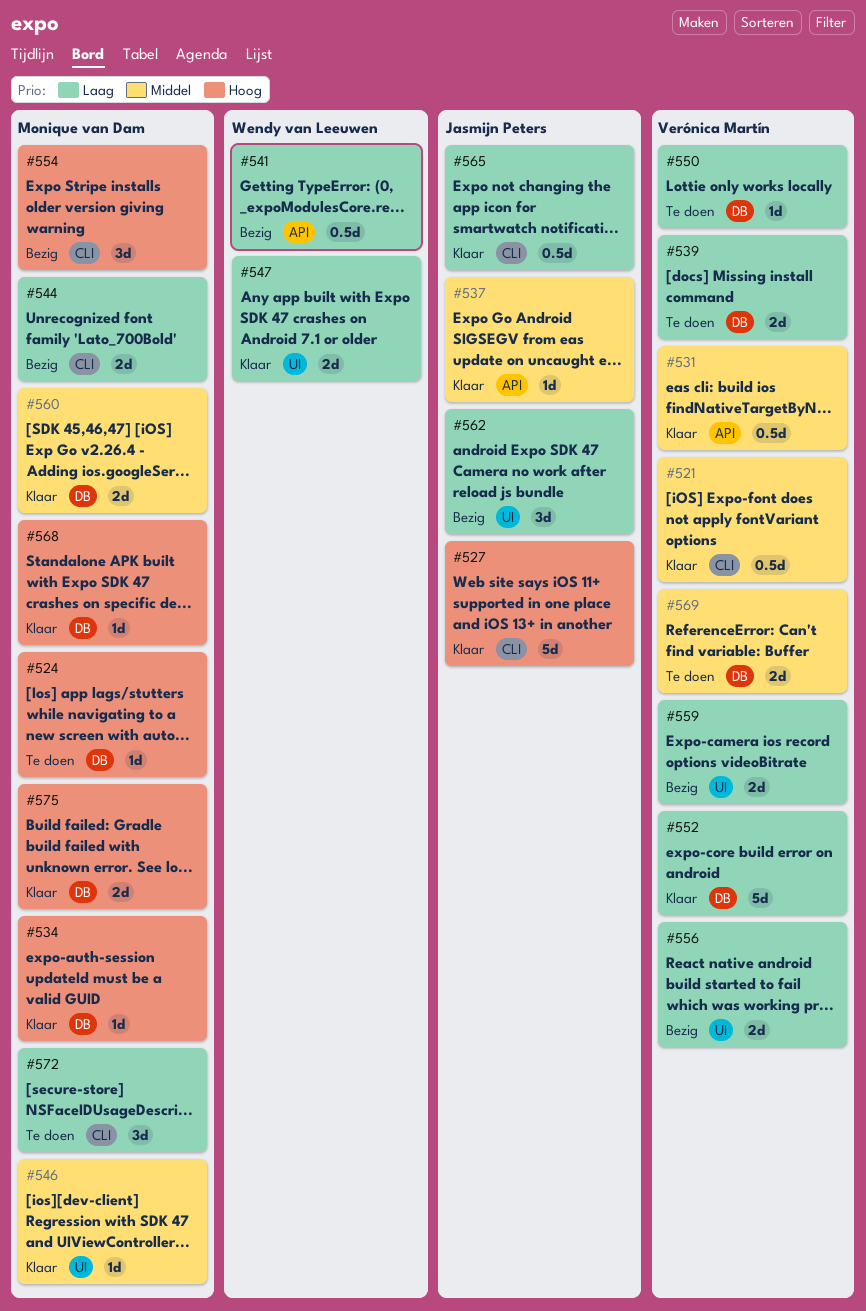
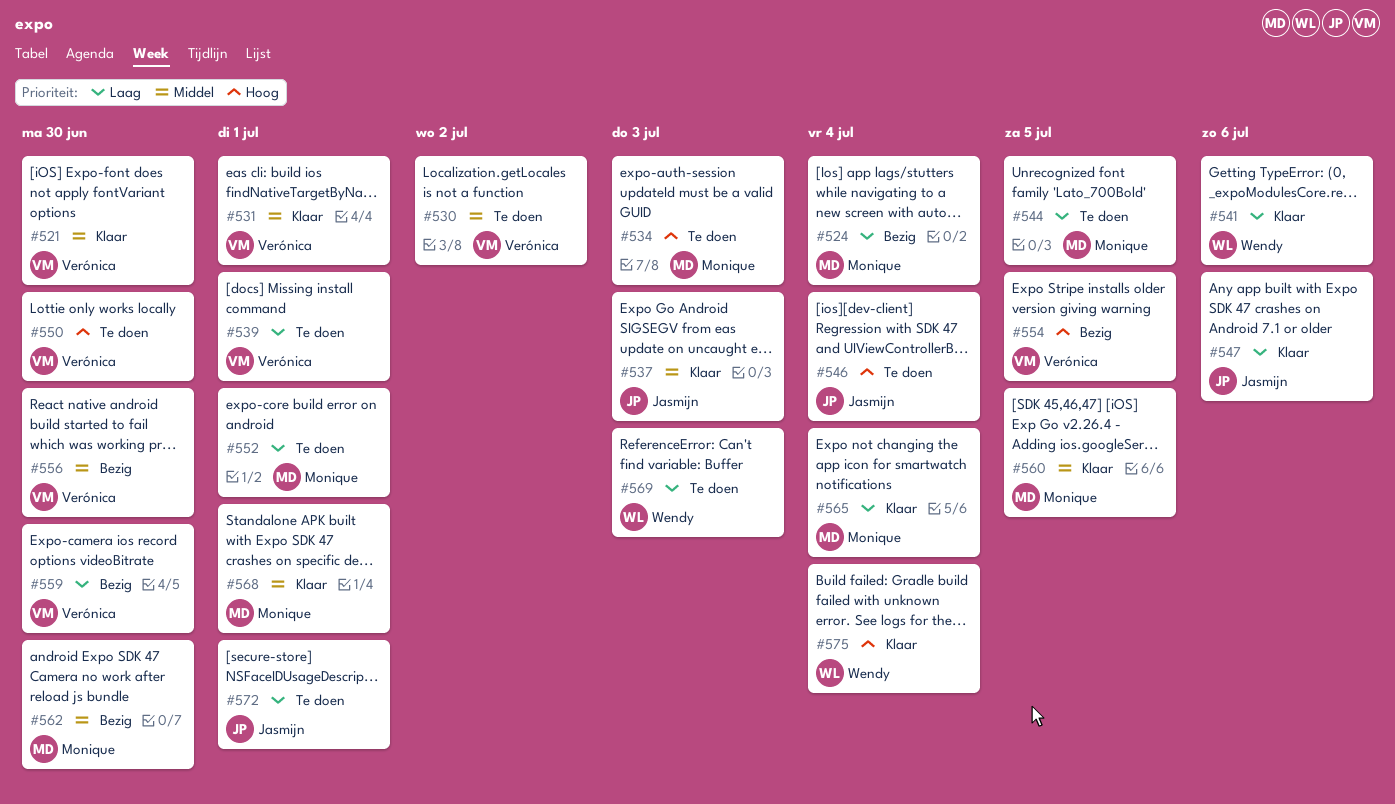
#524, status: Te doen -> Bezig
#524, priority: Hoog -> Laag
#527: present -> none
#530: none -> present
#534, status: Klaar -> Te doen
#541, status: Bezig -> Klaar
#544, status: Bezig -> Te doen
#546, status: Klaar -> Te doen
#546, owner: Monique van Dam -> Jasmijn Peters
#546, priority: Middel -> Hoog
#547, owner: Wendy van Leeuwen -> Jasmijn Peters
#550, priority: Laag -> Hoog
#552, status: Klaar -> Te doen
#552, owner: Verónica Martín -> Monique van Dam
#554, owner: Monique van Dam -> Verónica Martín
#556, priority: Laag -> Middel
#562, owner: Jasmijn Peters -> Monique van Dam
#562, priority: Laag -> Middel
#565, owner: Jasmijn Peters -> Monique van Dam
#568, priority: Hoog -> Middel
#569, owner: Verónica Martín -> Wendy van Leeuwen
#569, priority: Middel -> Laag
#572, owner: Monique van Dam -> Jasmijn Peters
#575, owner: Monique van Dam -> Wendy van Leeuwen

